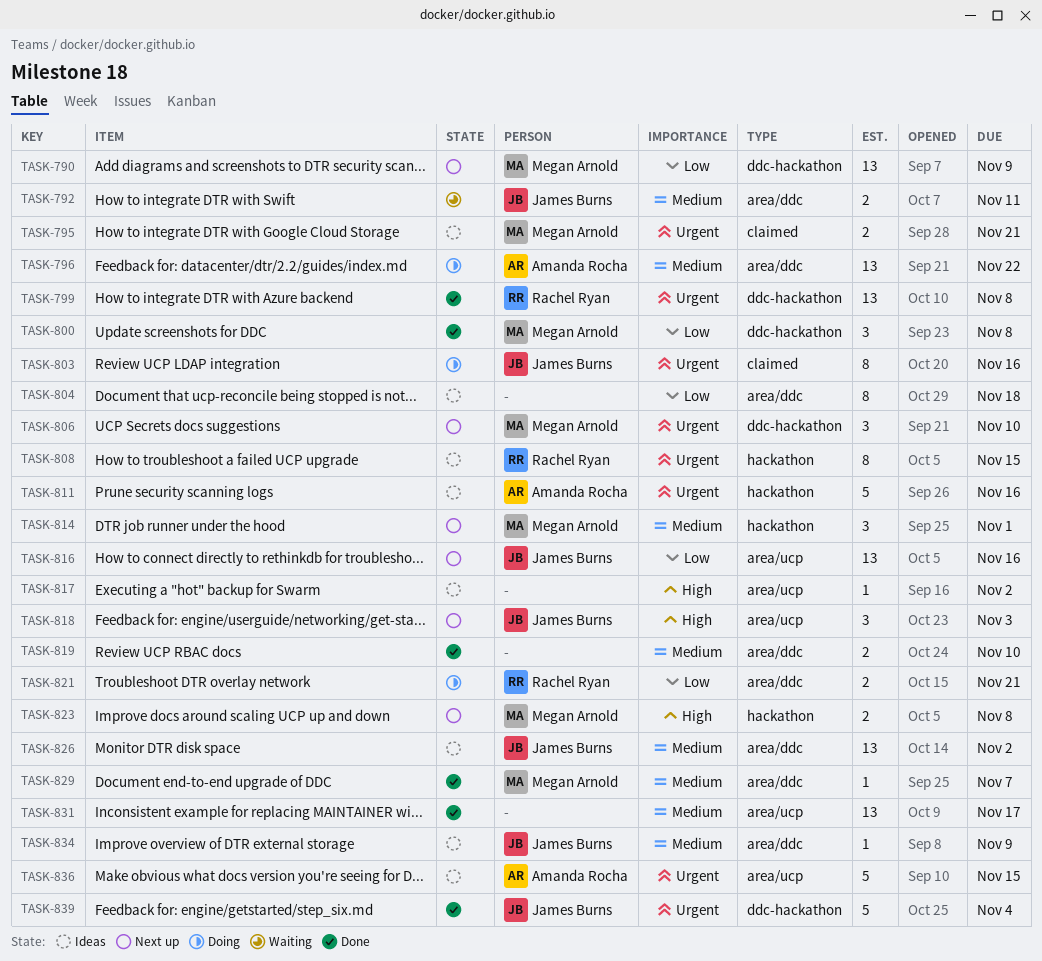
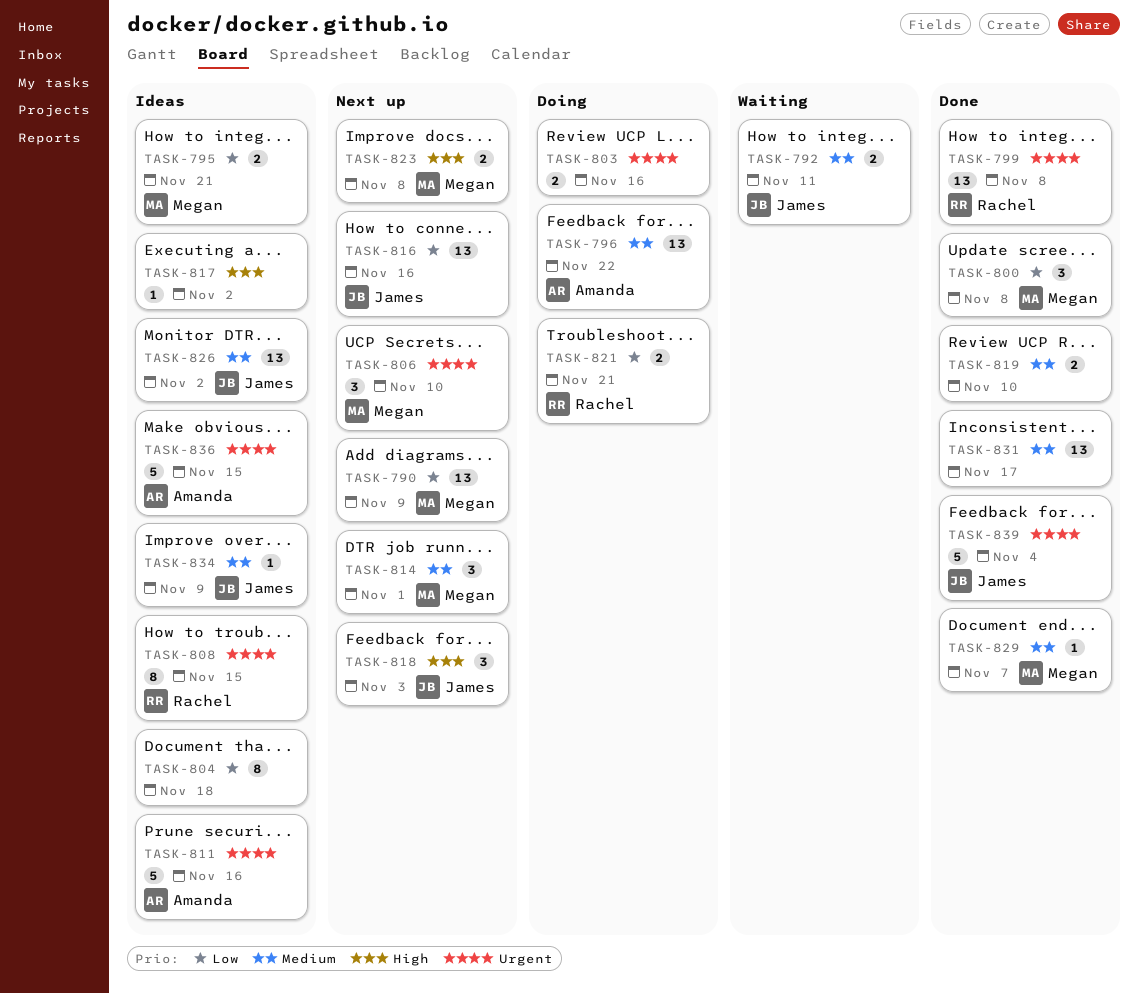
TASK-795, priority: Urgent -> Low
TASK-803, owner: James Burns -> none
TASK-803, estimate: 8 -> 2

